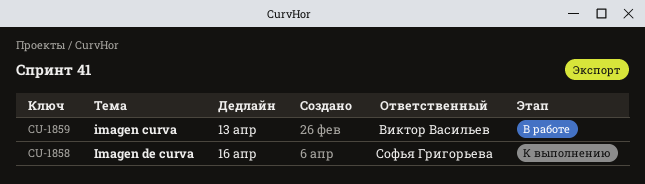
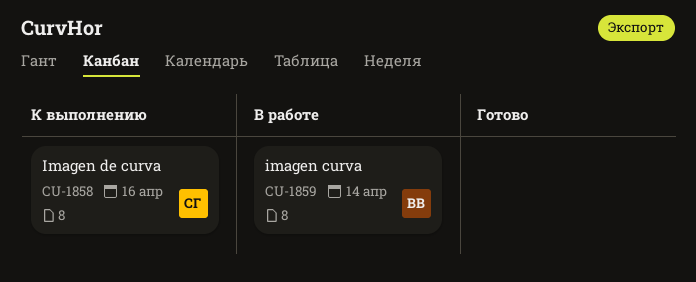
CU-1859, due: Apr 13 -> Apr 14

